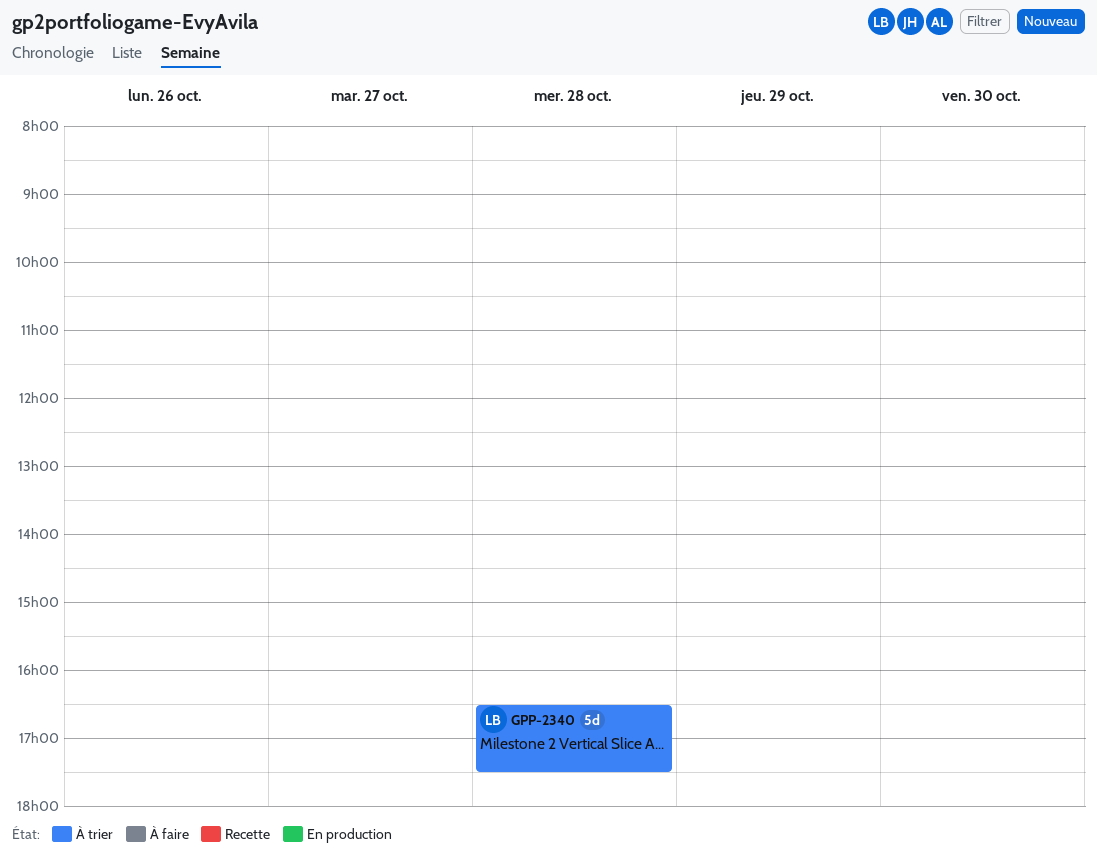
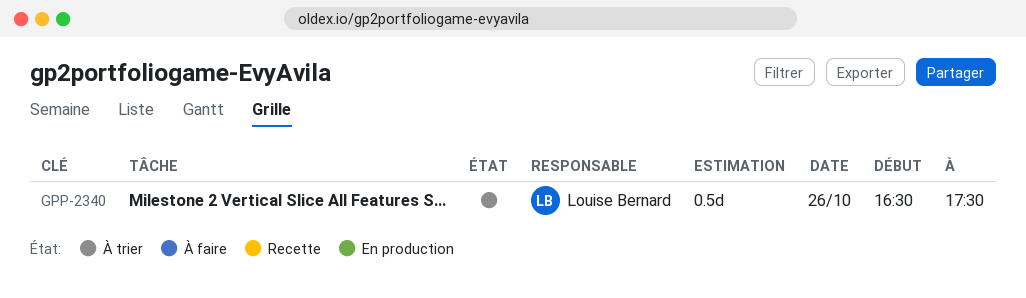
GPP-2340, estimate: 5d -> 0.5d
GPP-2340, day: Oct 28 -> Oct 26

